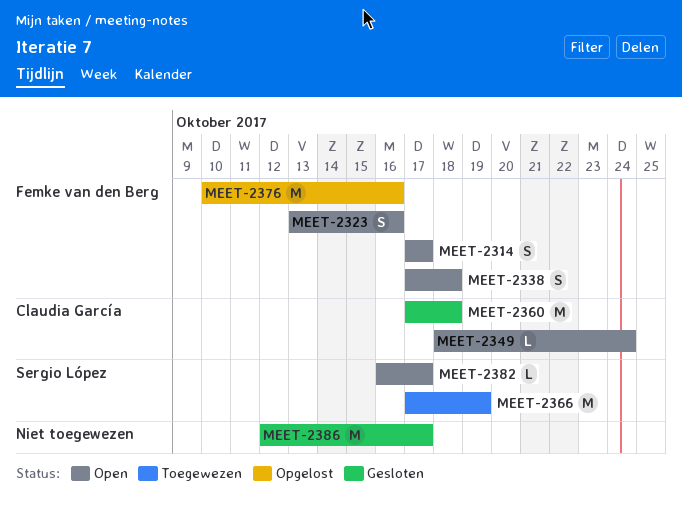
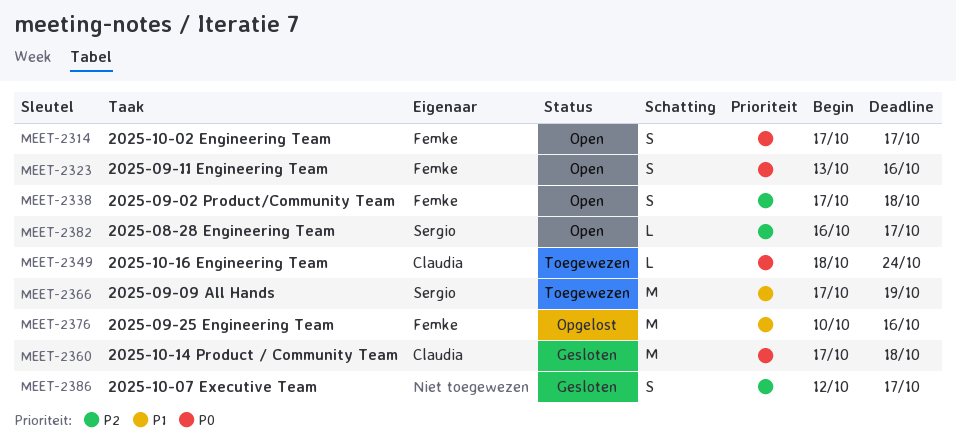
MEET-2349, status: Open -> Toegewezen
MEET-2386, estimate: M -> S

